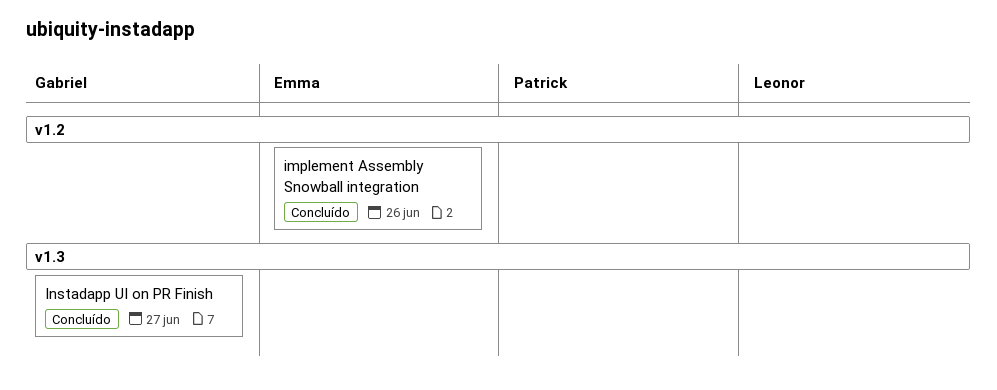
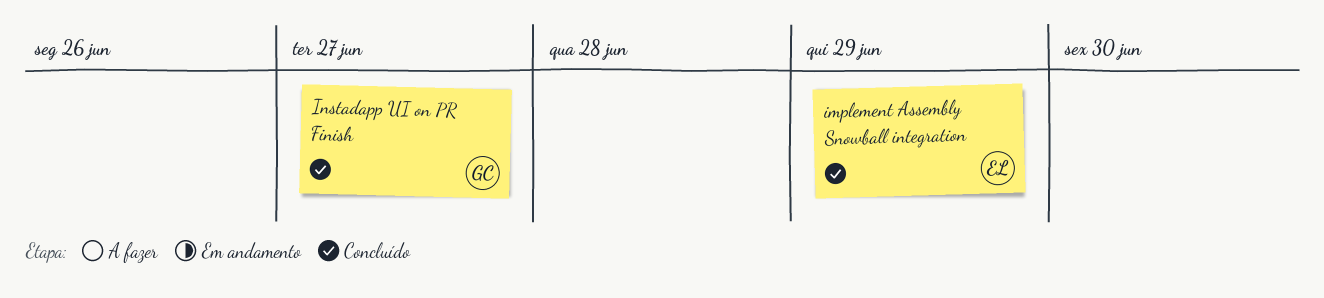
implement Assembly Snowball integration, due: Jun 26 -> Jun 29

